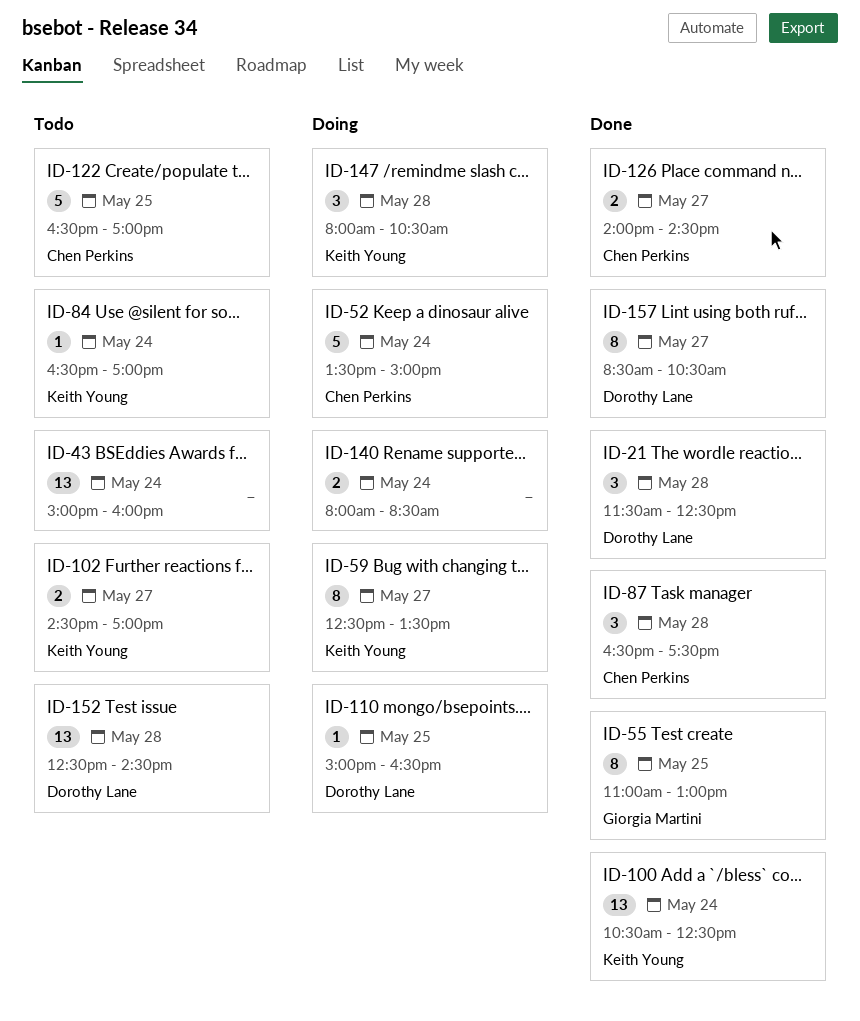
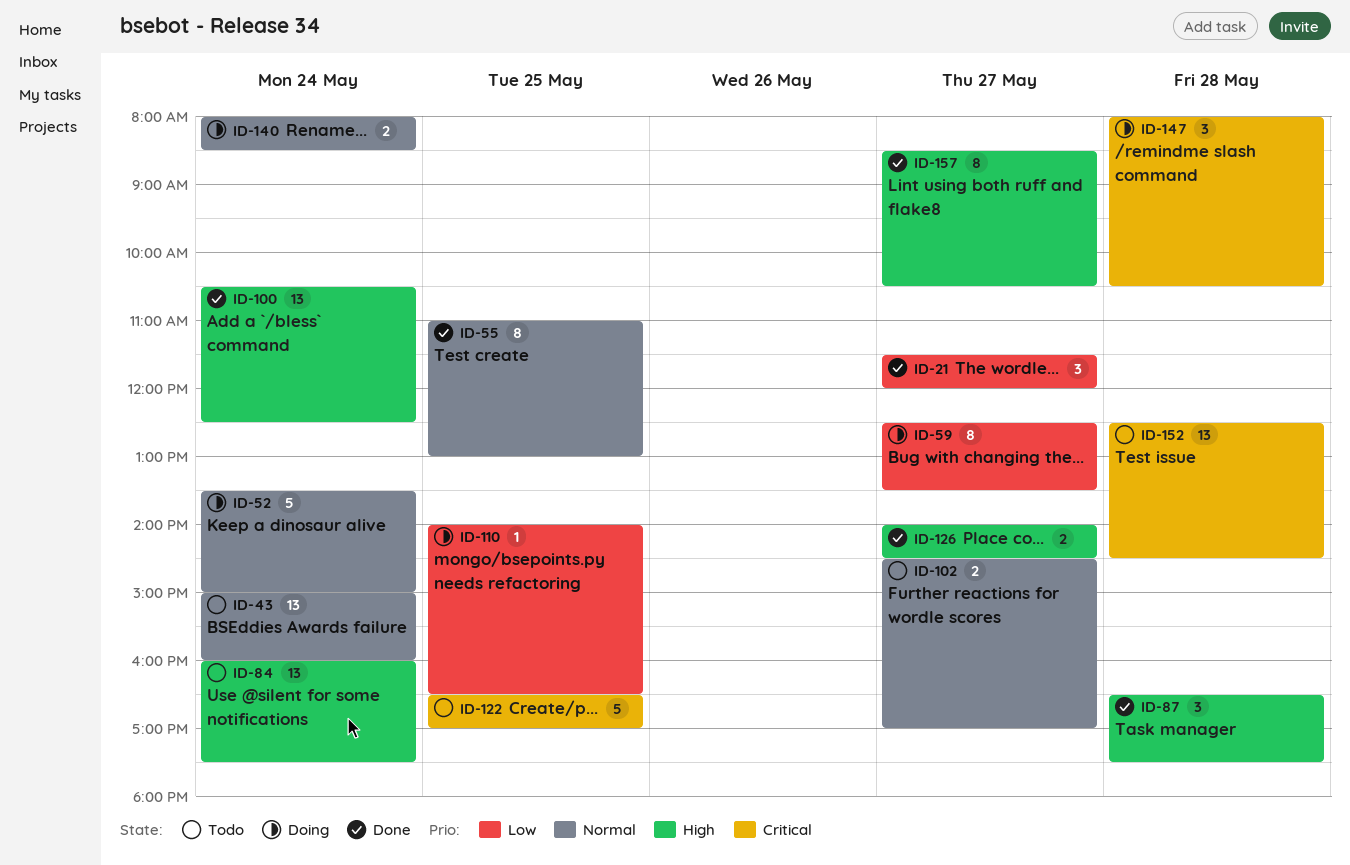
ID-21, day: May 28 -> May 27
ID-21, ends: 12:30 -> 12:00
ID-84, estimate: 1 -> 13
ID-84, begins: 16:30 -> 16:00
ID-84, ends: 17:00 -> 17:30
ID-110, begins: 15:00 -> 14:00

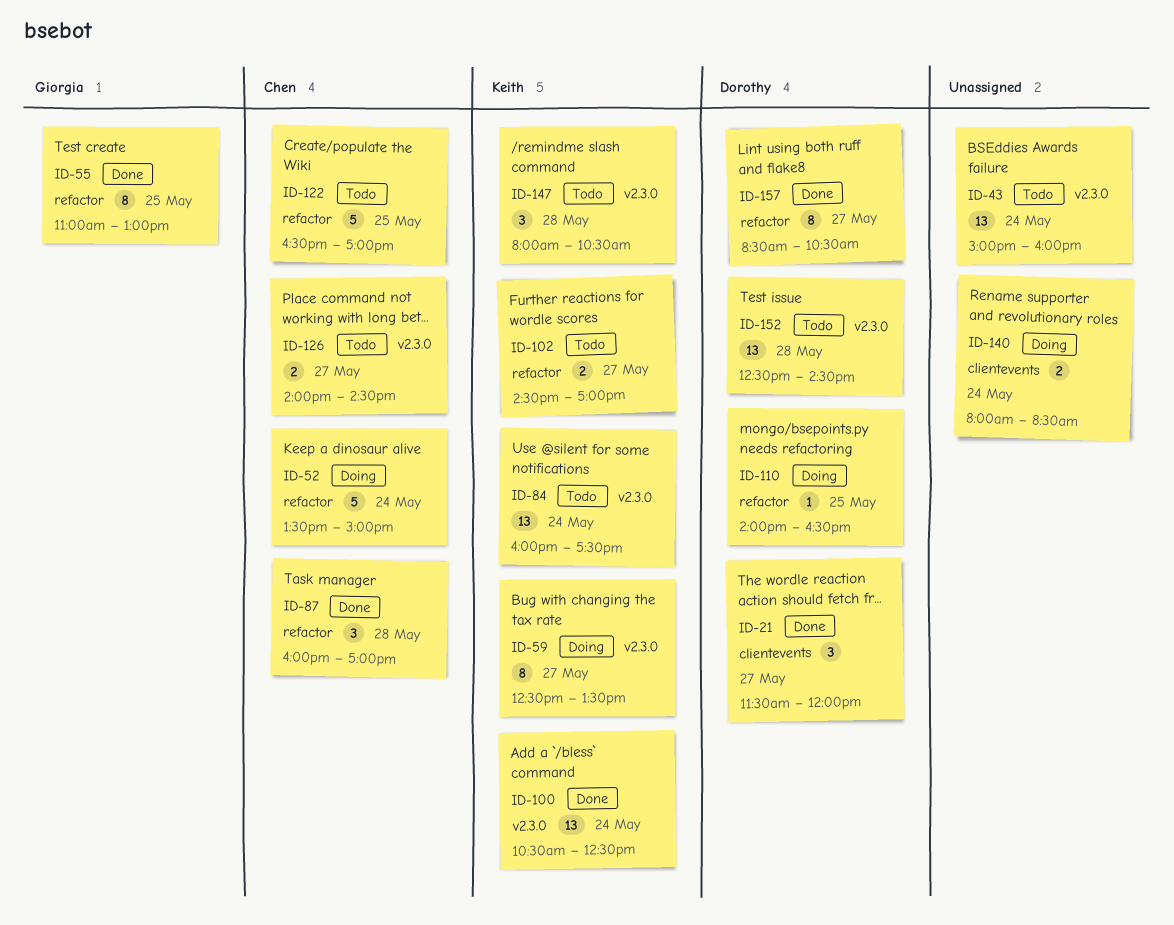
ID-87, begins: 16:30 -> 16:00
ID-87, ends: 17:30 -> 17:00
ID-126, status: Done -> Todo
ID-147, status: Doing -> Todo

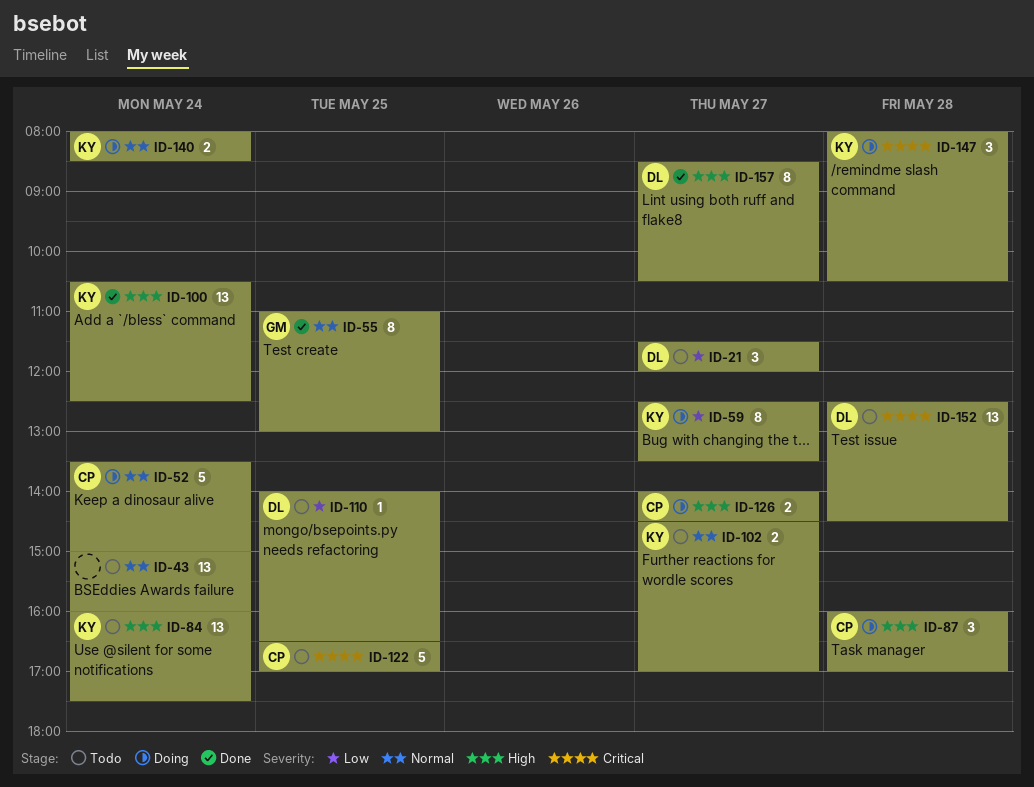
ID-21, status: Done -> Todo
ID-87, status: Done -> Doing
ID-110, status: Doing -> Todo
ID-126, status: Todo -> Doing
ID-140, owner: none -> Keith
ID-147, status: Todo -> Doing

